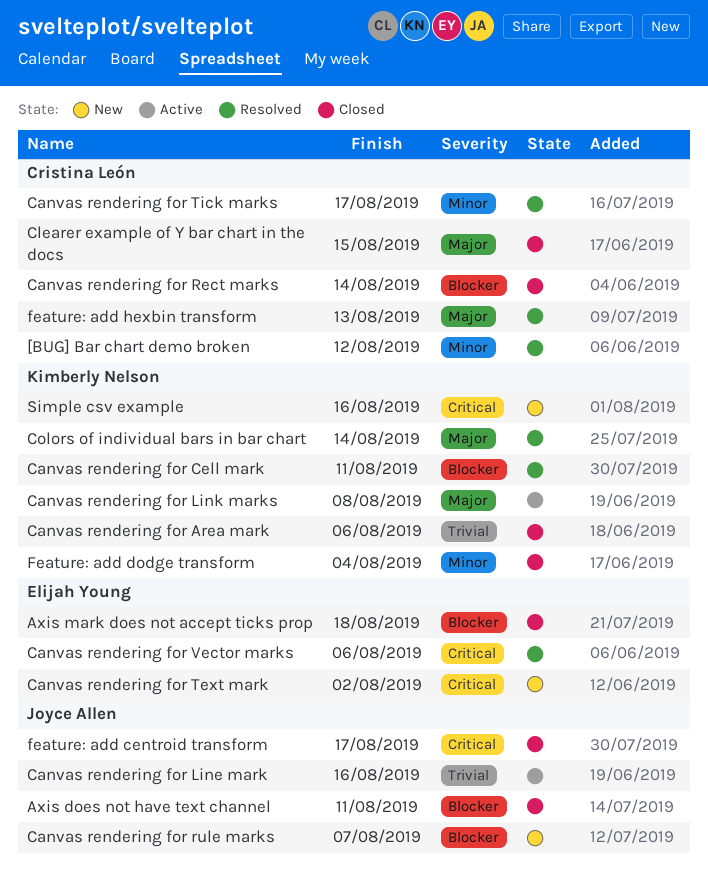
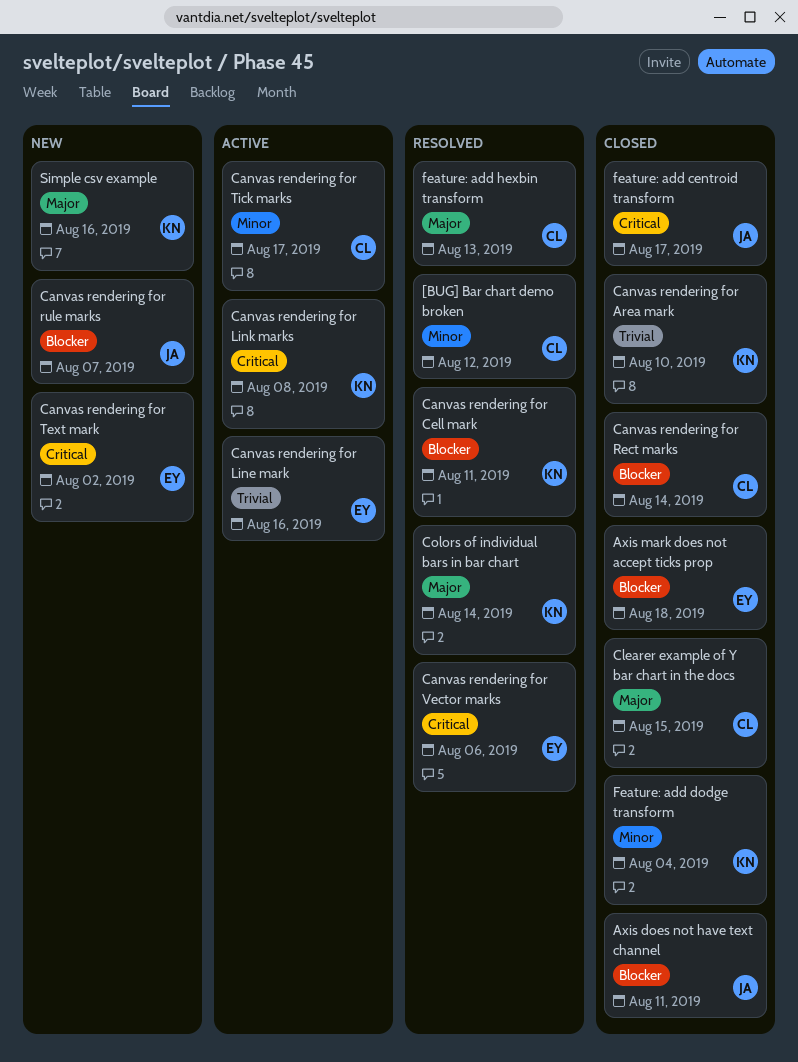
Canvas rendering for Area mark, due: Aug 6 -> Aug 10
Canvas rendering for Line mark, owner: Joyce Allen -> Elijah Young
Canvas rendering for Link marks, priority: Major -> Critical
Canvas rendering for Tick marks, status: Resolved -> Active
Simple csv example, priority: Critical -> Major

